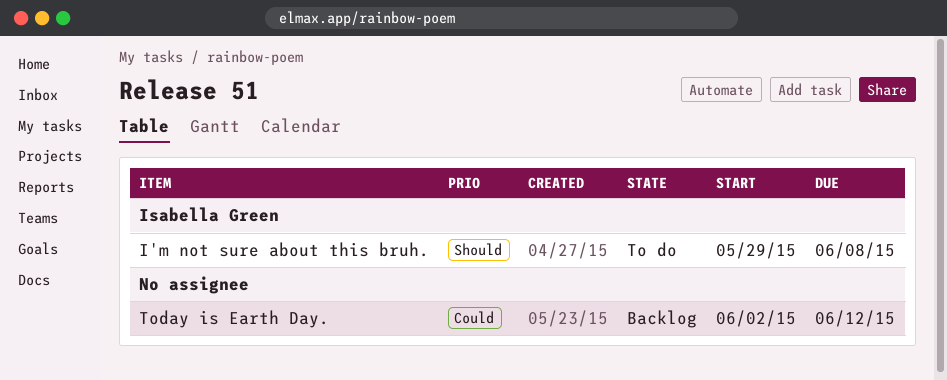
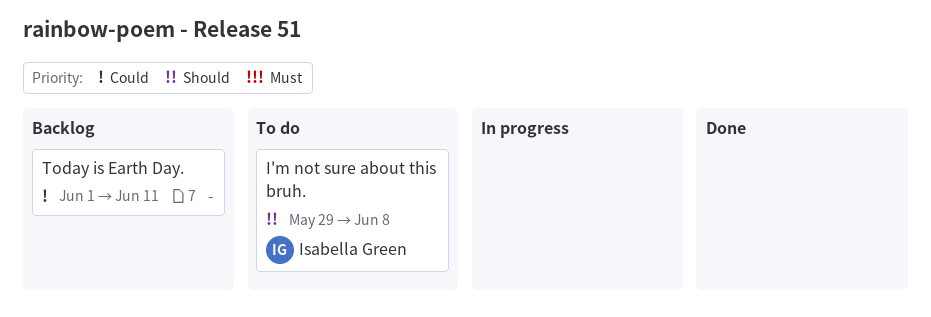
Today is Earth Day., start: Jun 2 -> Jun 1
Today is Earth Day., due: Jun 12 -> Jun 11

